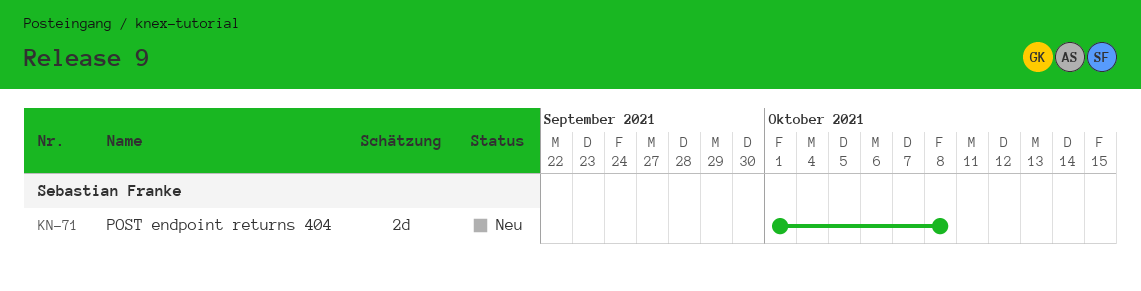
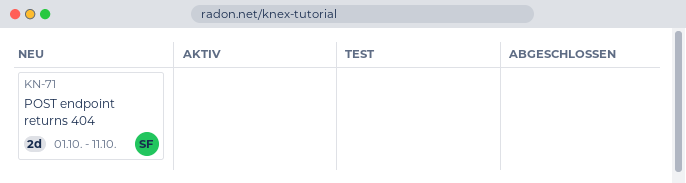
KN-71, due: Oct 8 -> Oct 11

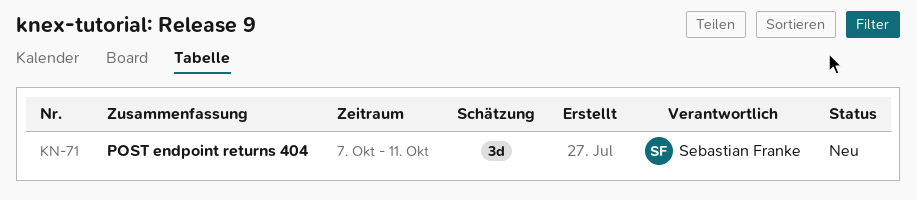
KN-71, estimate: 2d -> 3d
KN-71, start: Oct 1 -> Oct 7

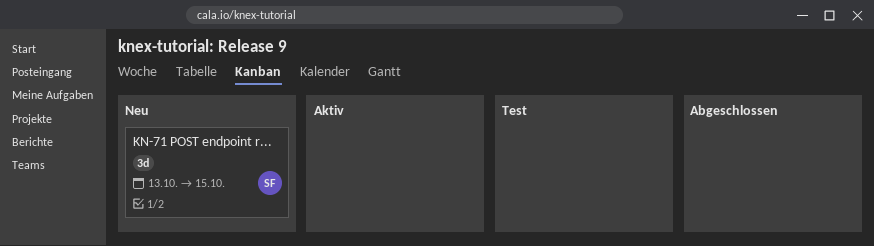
KN-71, start: Oct 7 -> Oct 13
KN-71, due: Oct 11 -> Oct 15

